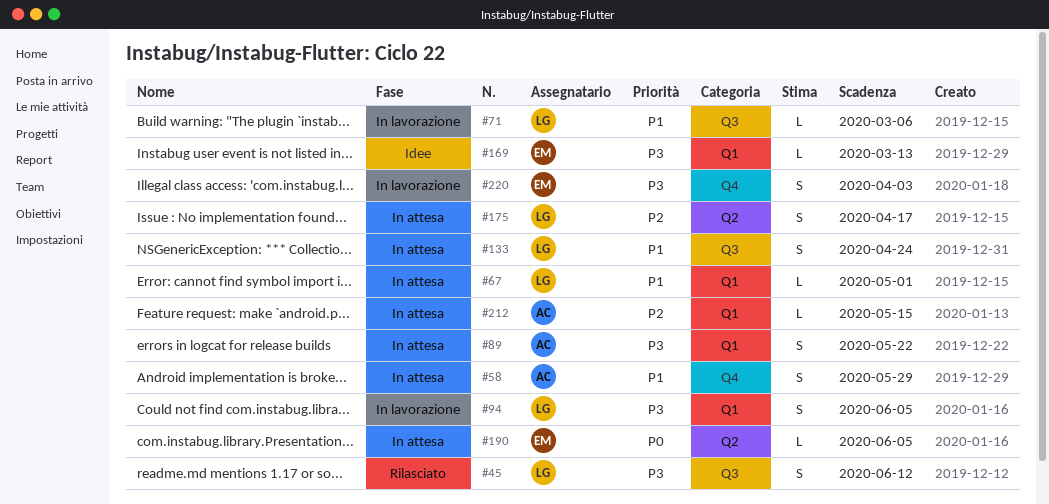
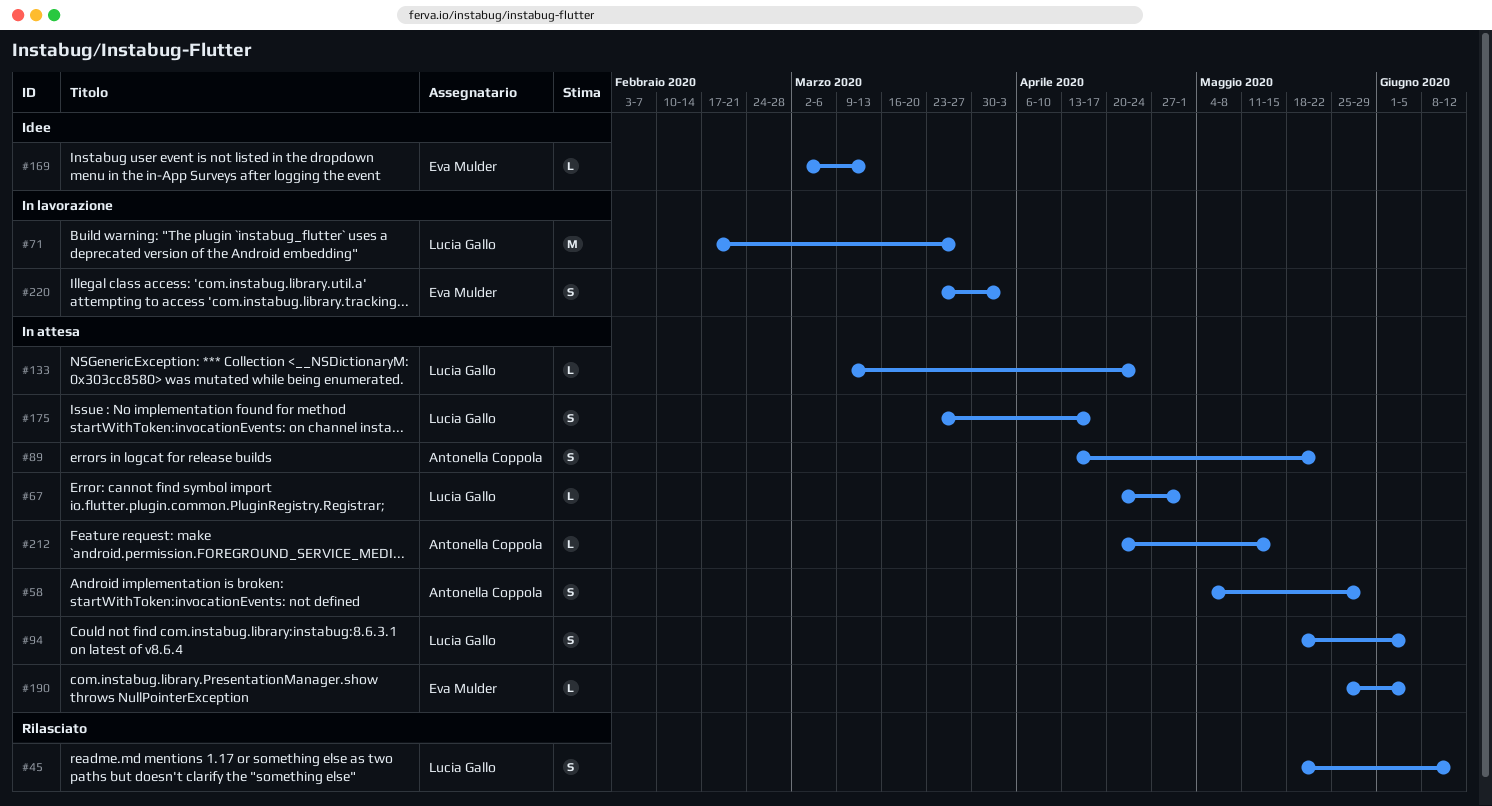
#71, estimate: L -> M
#71, due: Mar 6 -> Mar 27
#94, status: In lavorazione -> In attesa
#133, estimate: S -> L

